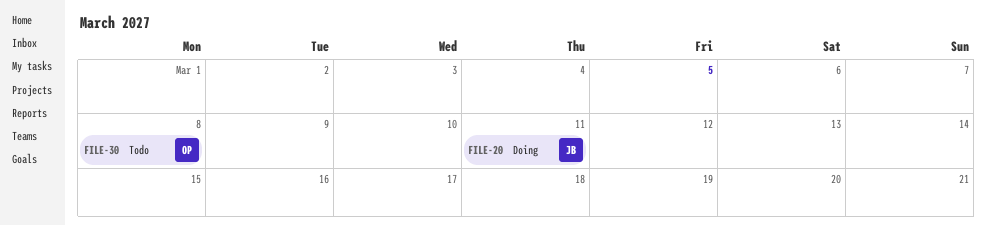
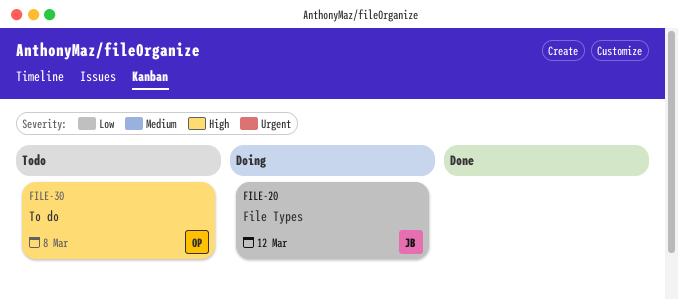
FILE-20, due: Mar 11 -> Mar 12

